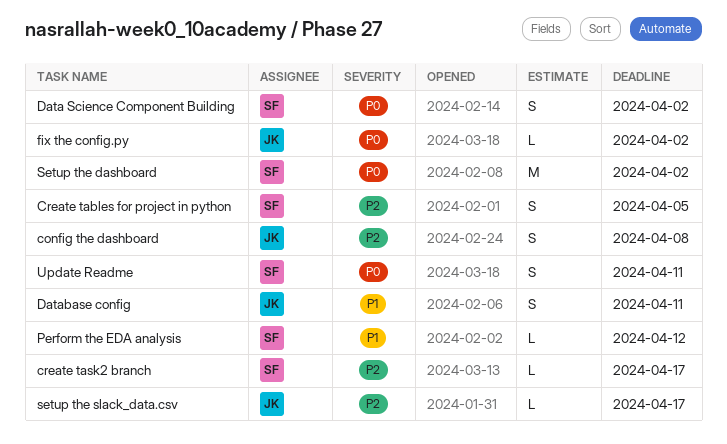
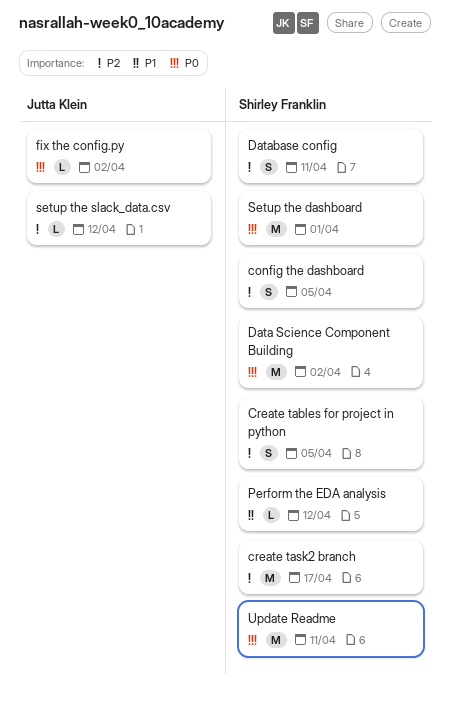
config the dashboard, owner: Jutta Klein -> Shirley Franklin
config the dashboard, due: Apr 8 -> Apr 5
create task2 branch, estimate: L -> M
Data Science Component Building, estimate: S -> M
Database config, owner: Jutta Klein -> Shirley Franklin
Database config, priority: P1 -> P2
Setup the dashboard, due: Apr 2 -> Apr 1
setup the slack_data.csv, due: Apr 17 -> Apr 12
Update Readme, estimate: S -> M

